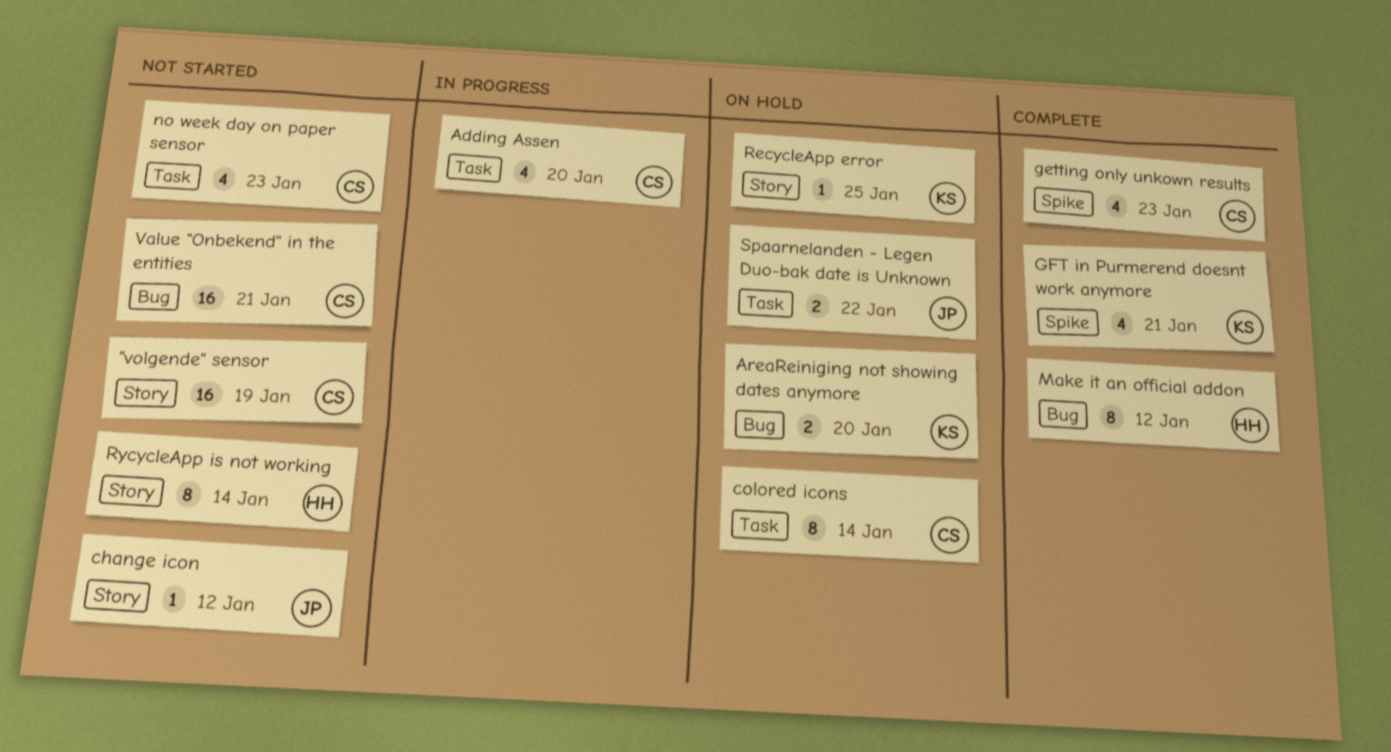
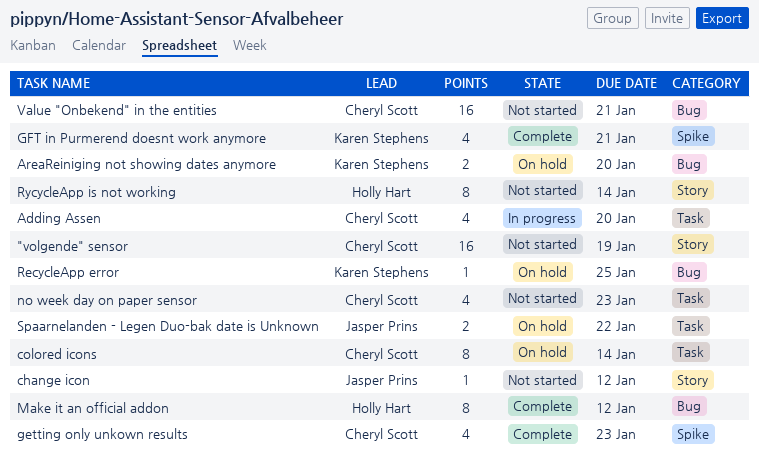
RecycleApp error, label: Story -> Bug

